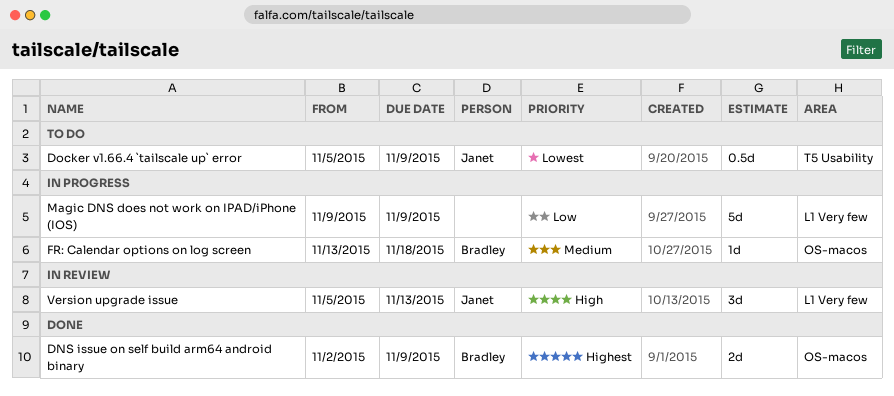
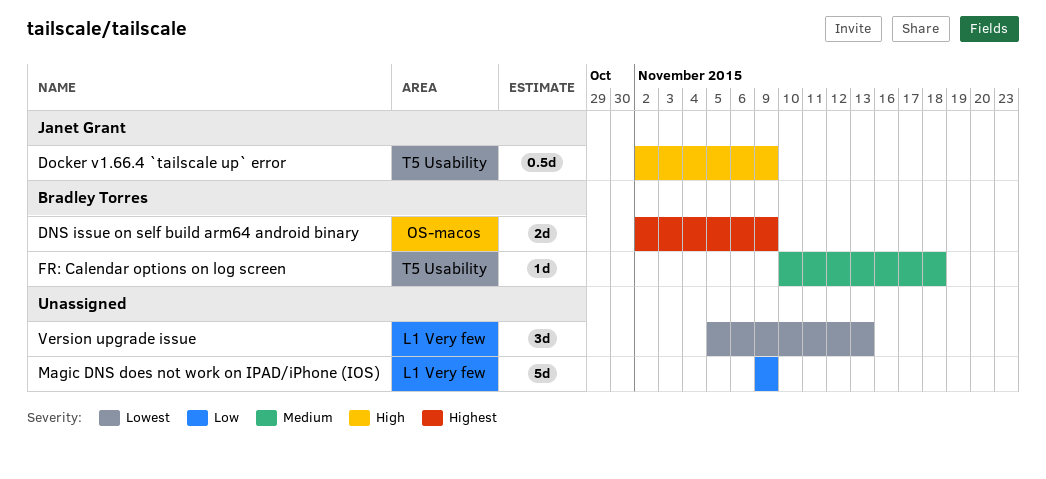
Docker v1.66.4 `tailscale up` error, priority: Lowest -> High
Docker v1.66.4 `tailscale up` error, start: Nov 5 -> Nov 2
FR: Calendar options on log screen, label: OS-macos -> T5 Usability
FR: Calendar options on log screen, start: Nov 13 -> Nov 10
Version upgrade issue, owner: Janet Grant -> none
Version upgrade issue, priority: High -> Lowest

